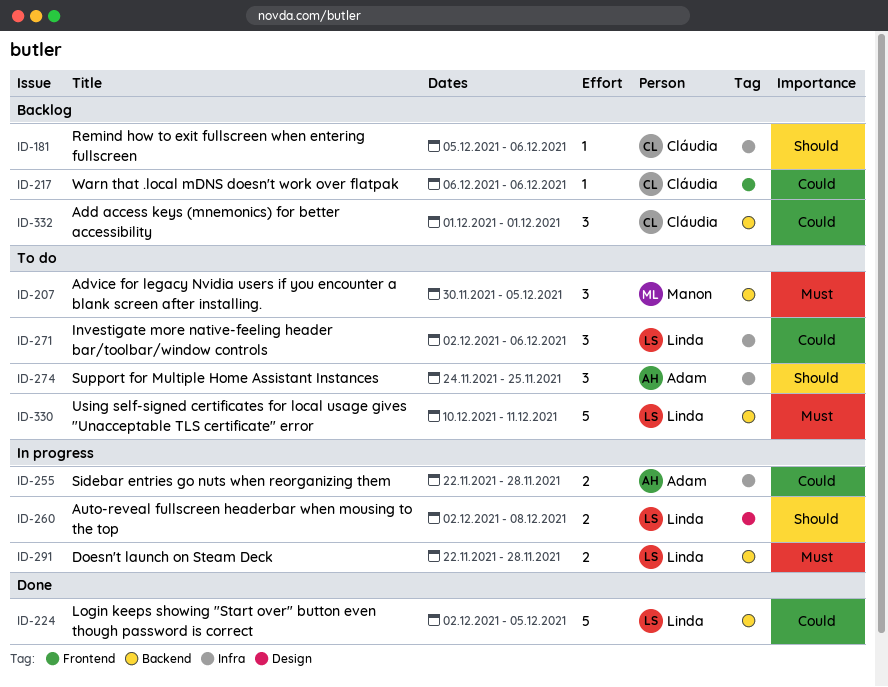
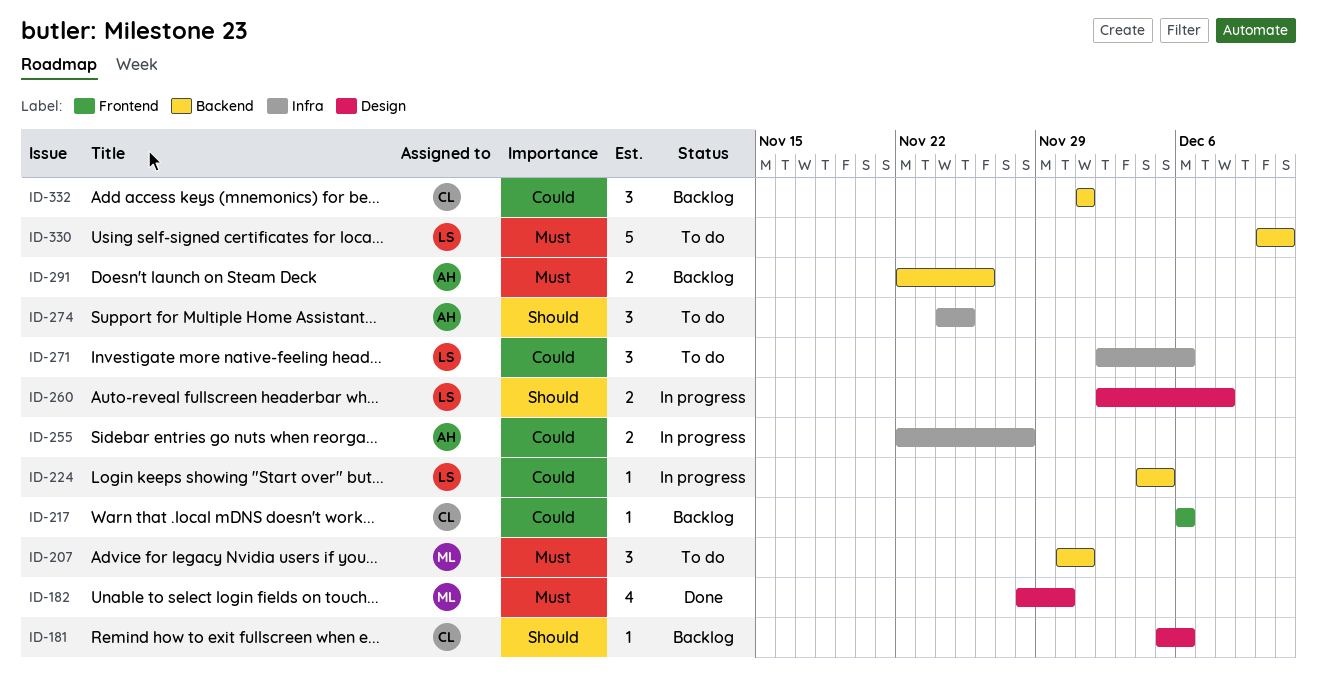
ID-181, label: Infra -> Design
ID-182: none -> present
ID-207, due: Dec 5 -> Dec 1
ID-224, status: Done -> In progress
ID-224, estimate: 5 -> 1
ID-224, start: Dec 2 -> Dec 4
ID-291, status: In progress -> Backlog
ID-291, owner: Linda -> Adam
ID-291, due: Nov 28 -> Nov 26

